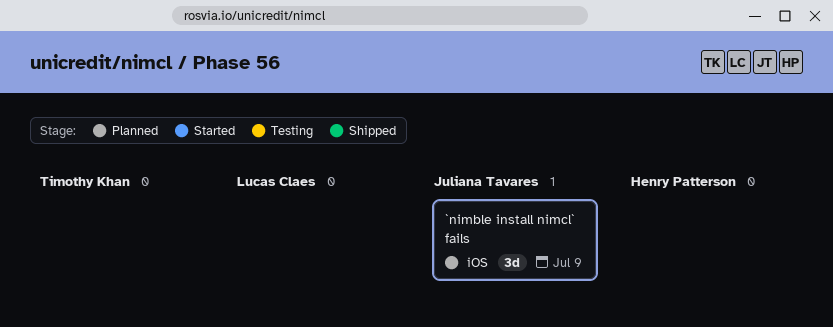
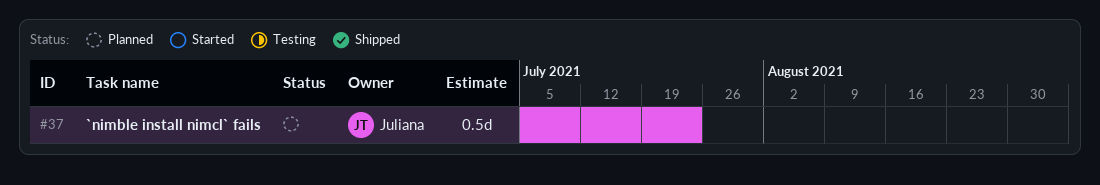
`nimble install nimcl` fails, estimate: 3d -> 0.5d
`nimble install nimcl` fails, due: Jul 9 -> Jul 23

